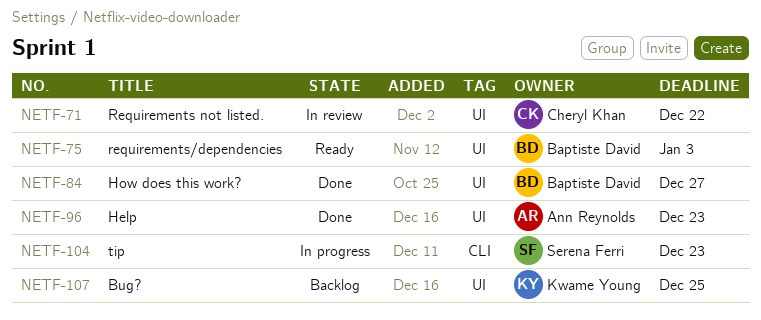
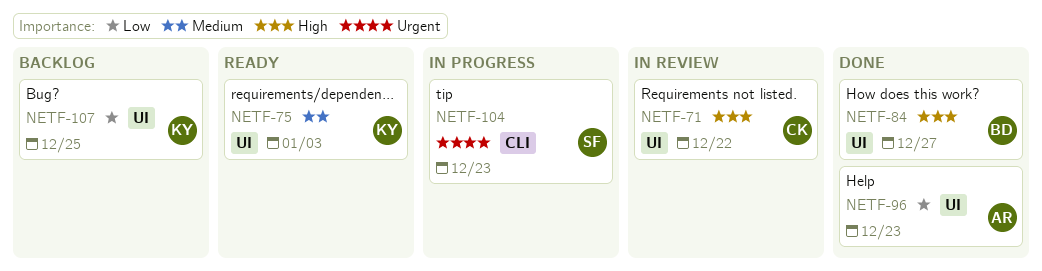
NETF-75, owner: Baptiste David -> Kwame Young

